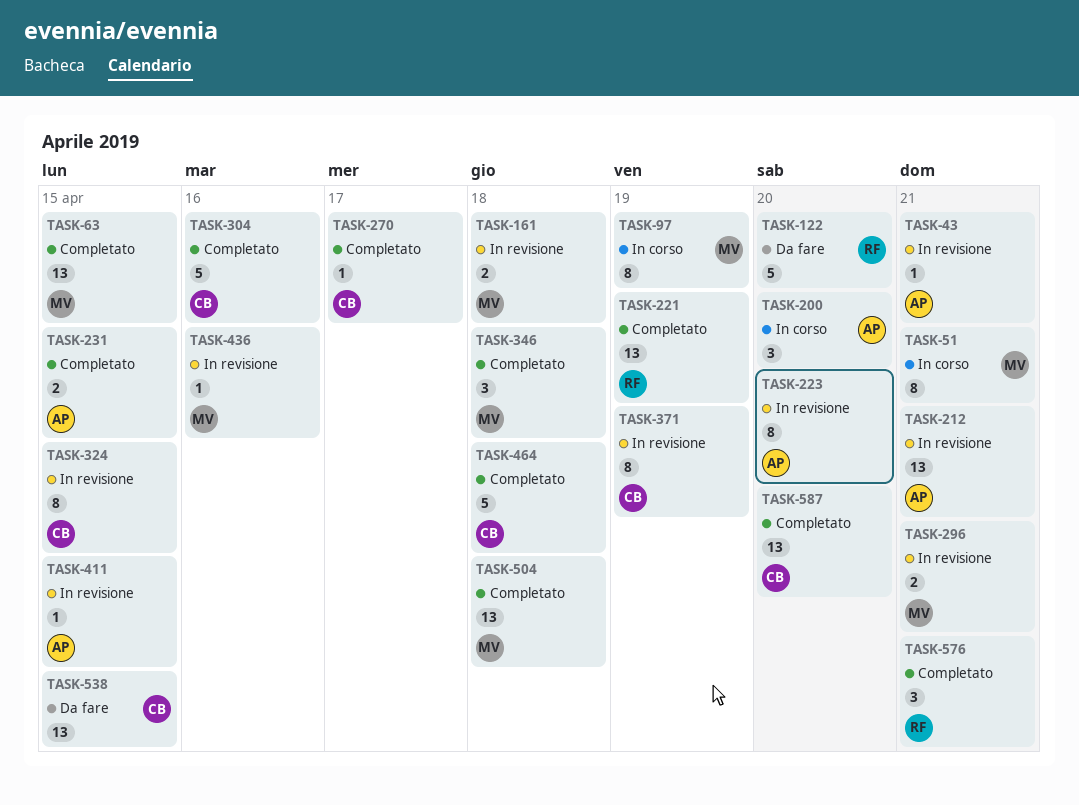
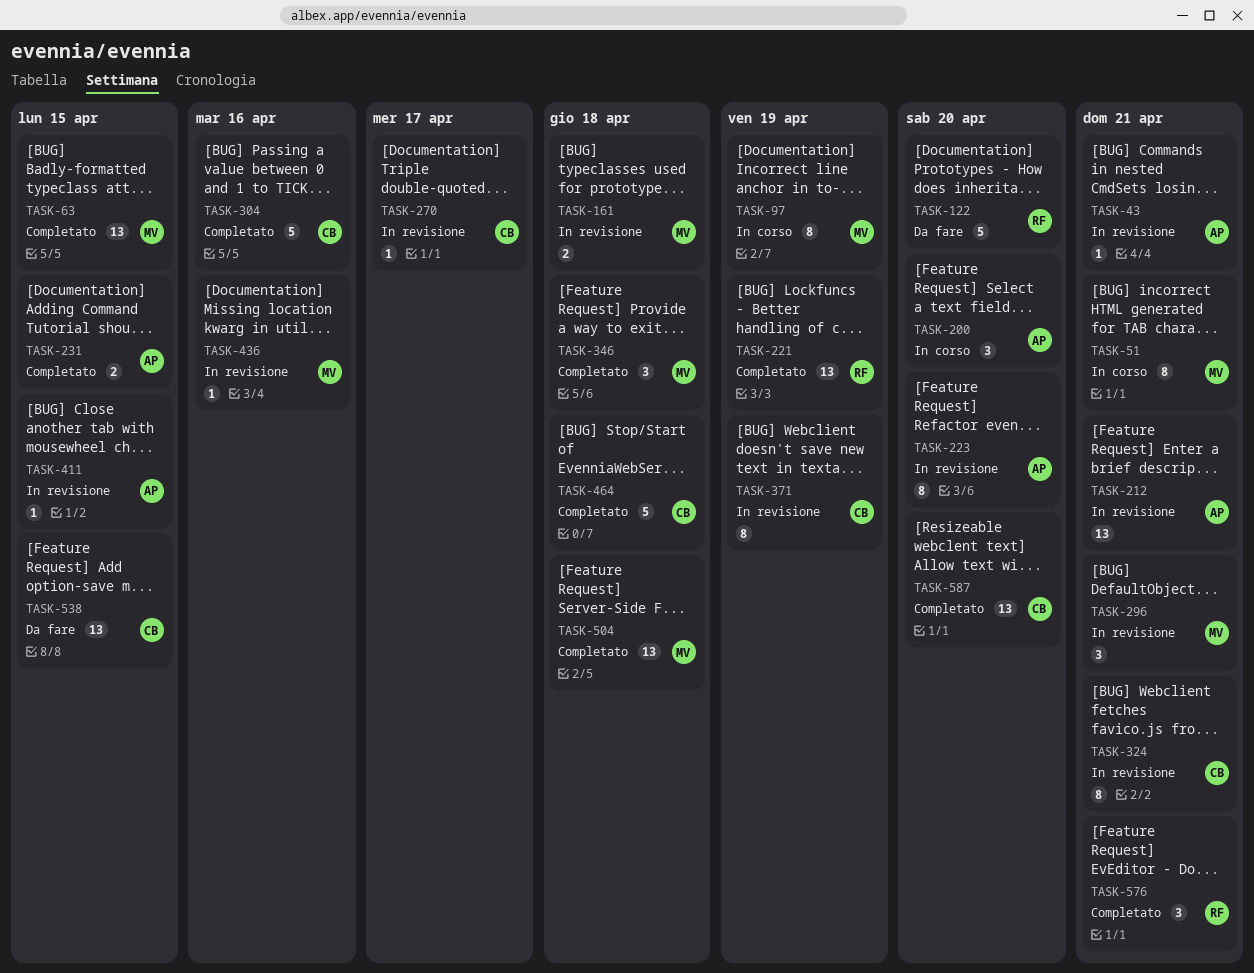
TASK-270, status: Completato -> In revisione
TASK-296, estimate: 2 -> 3
TASK-324, due: Apr 15 -> Apr 21

